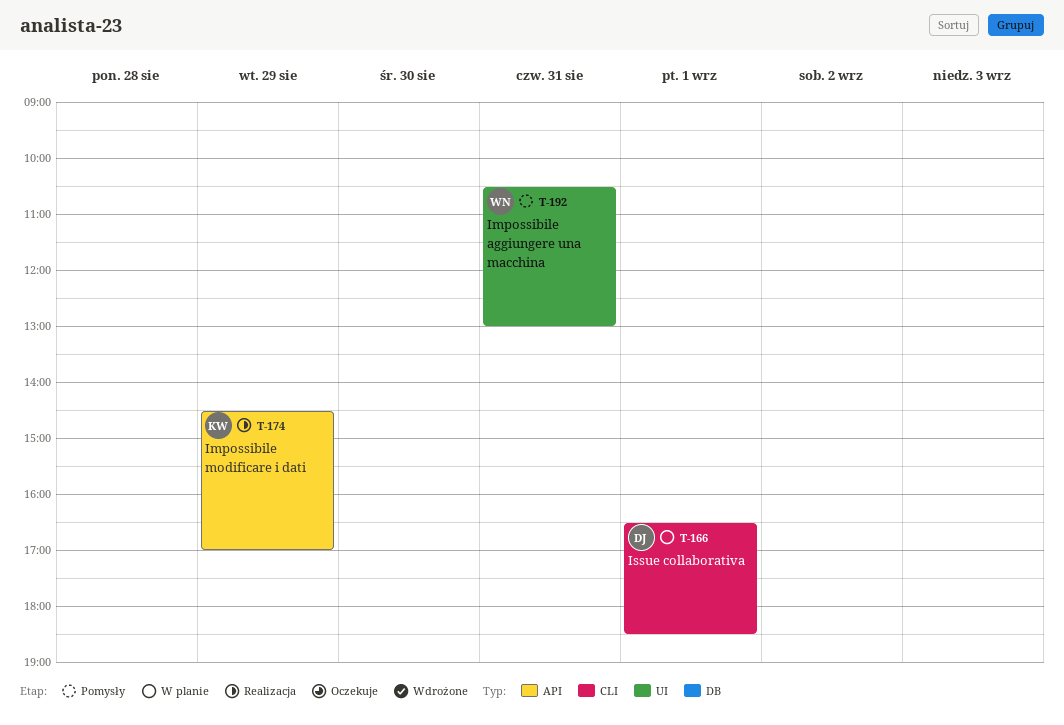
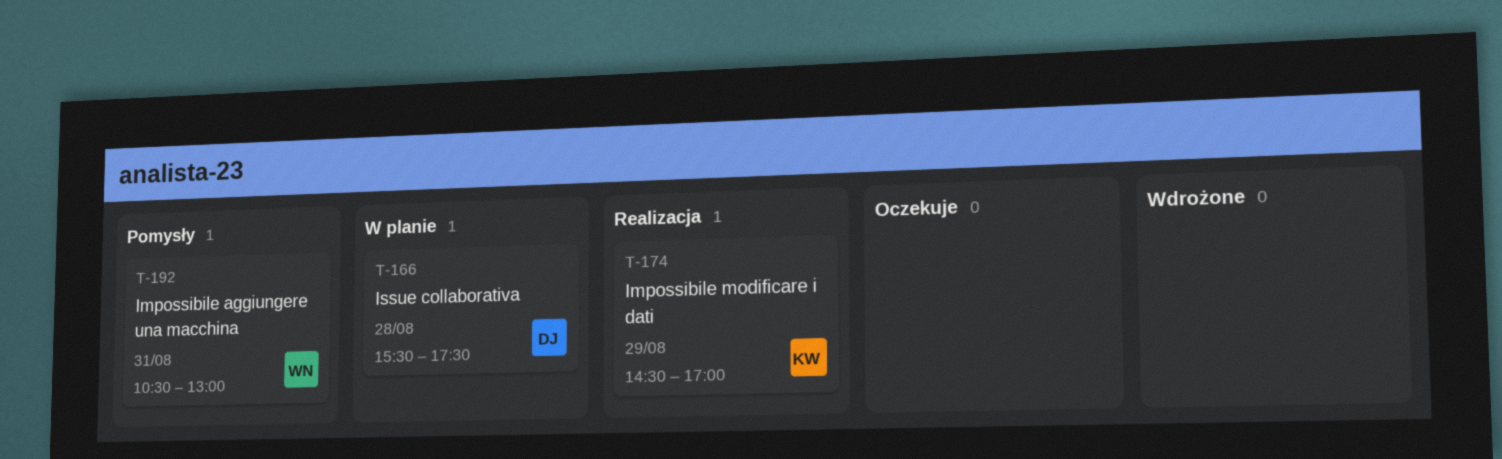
T-166, day: Sep 1 -> Aug 28
T-166, begins: 16:30 -> 15:30
T-166, ends: 18:30 -> 17:30

